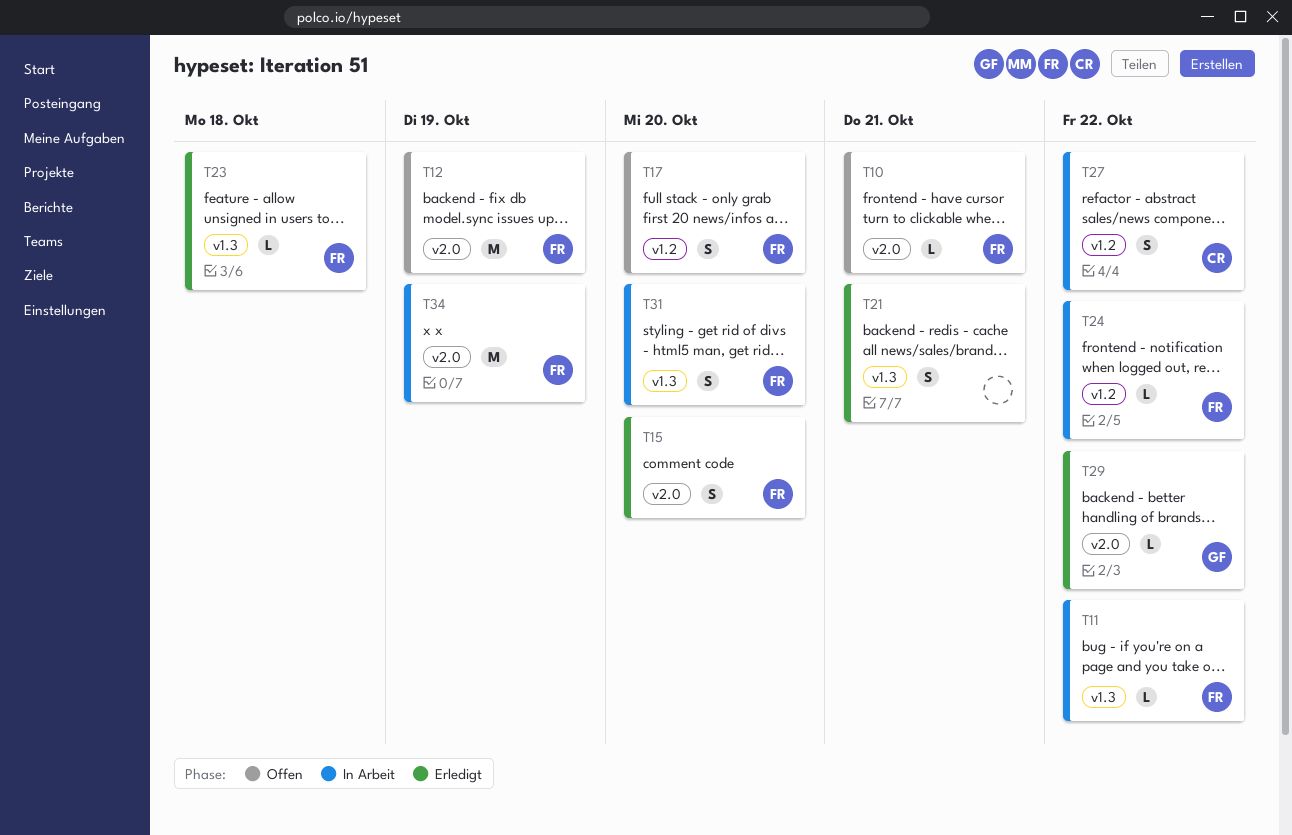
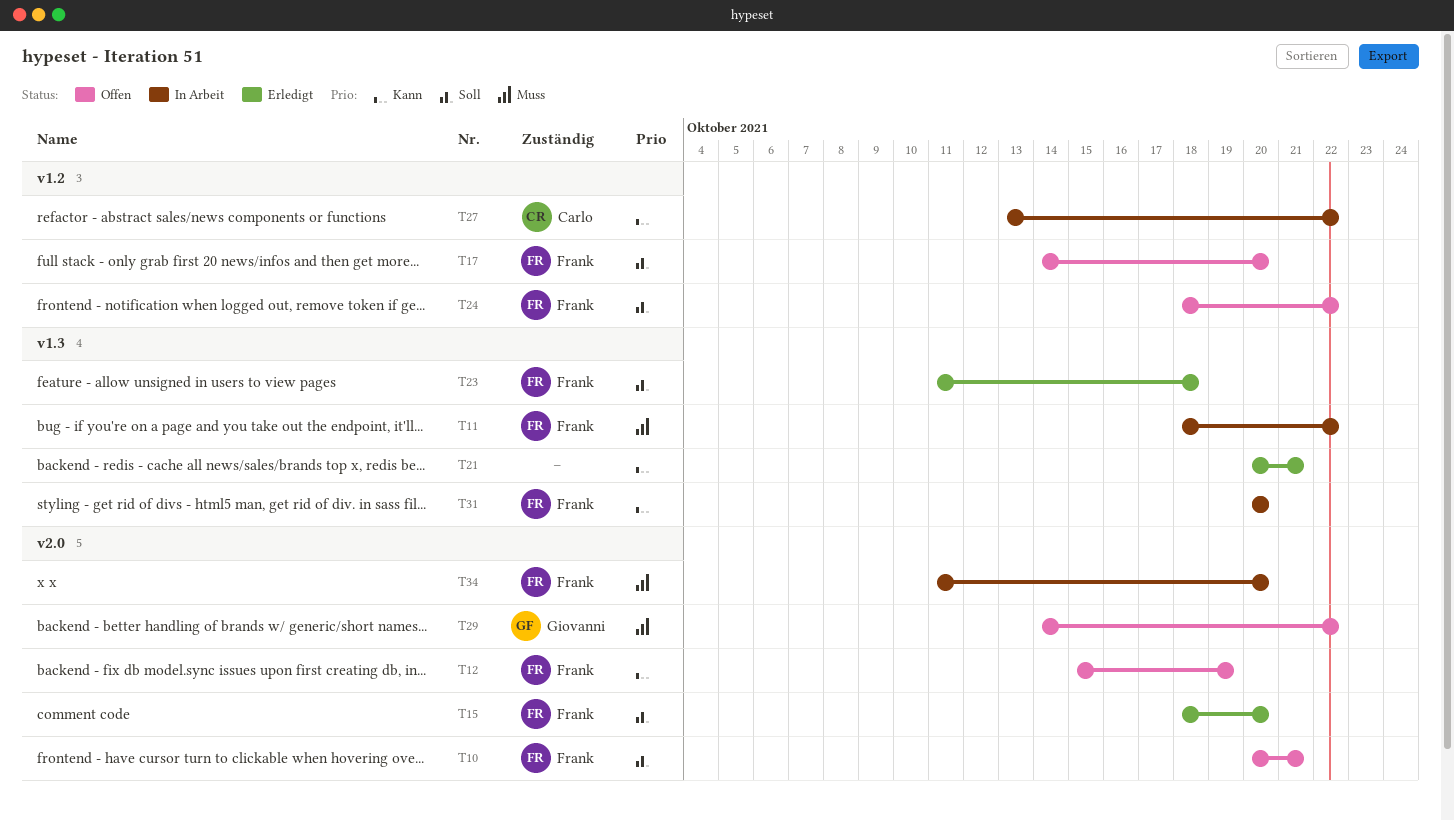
T24, status: In Arbeit -> Offen
T29, status: Erledigt -> Offen
T34, due: Oct 19 -> Oct 20

